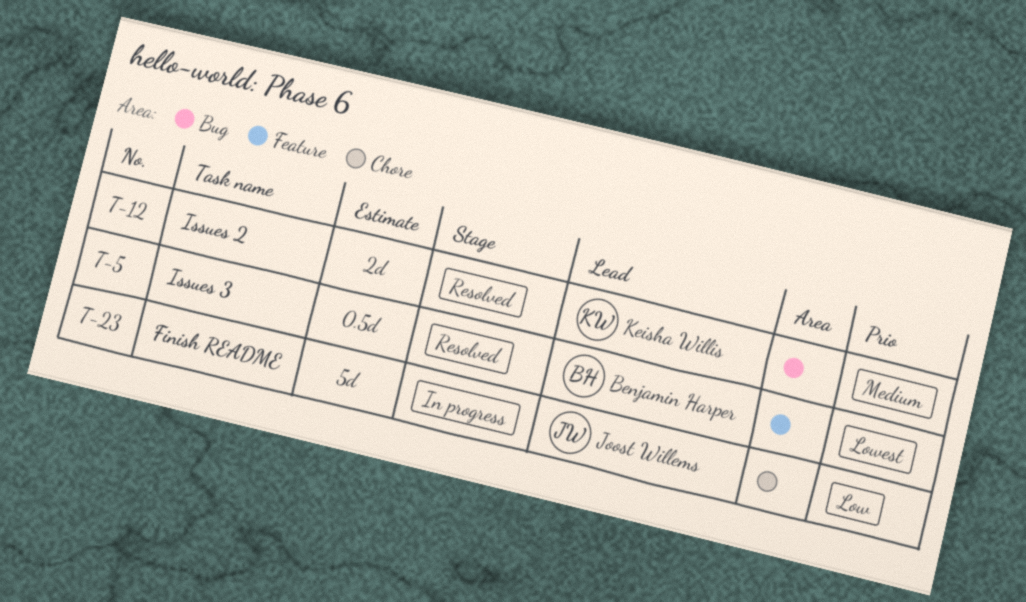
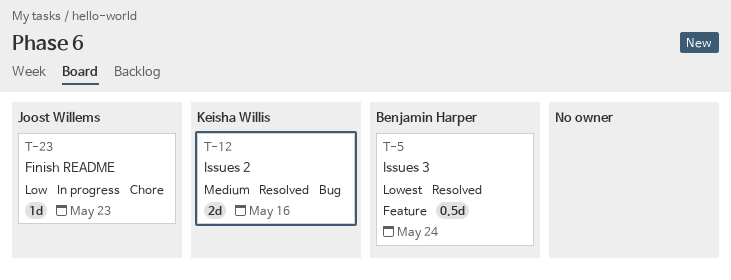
T-23, estimate: 5d -> 1d

